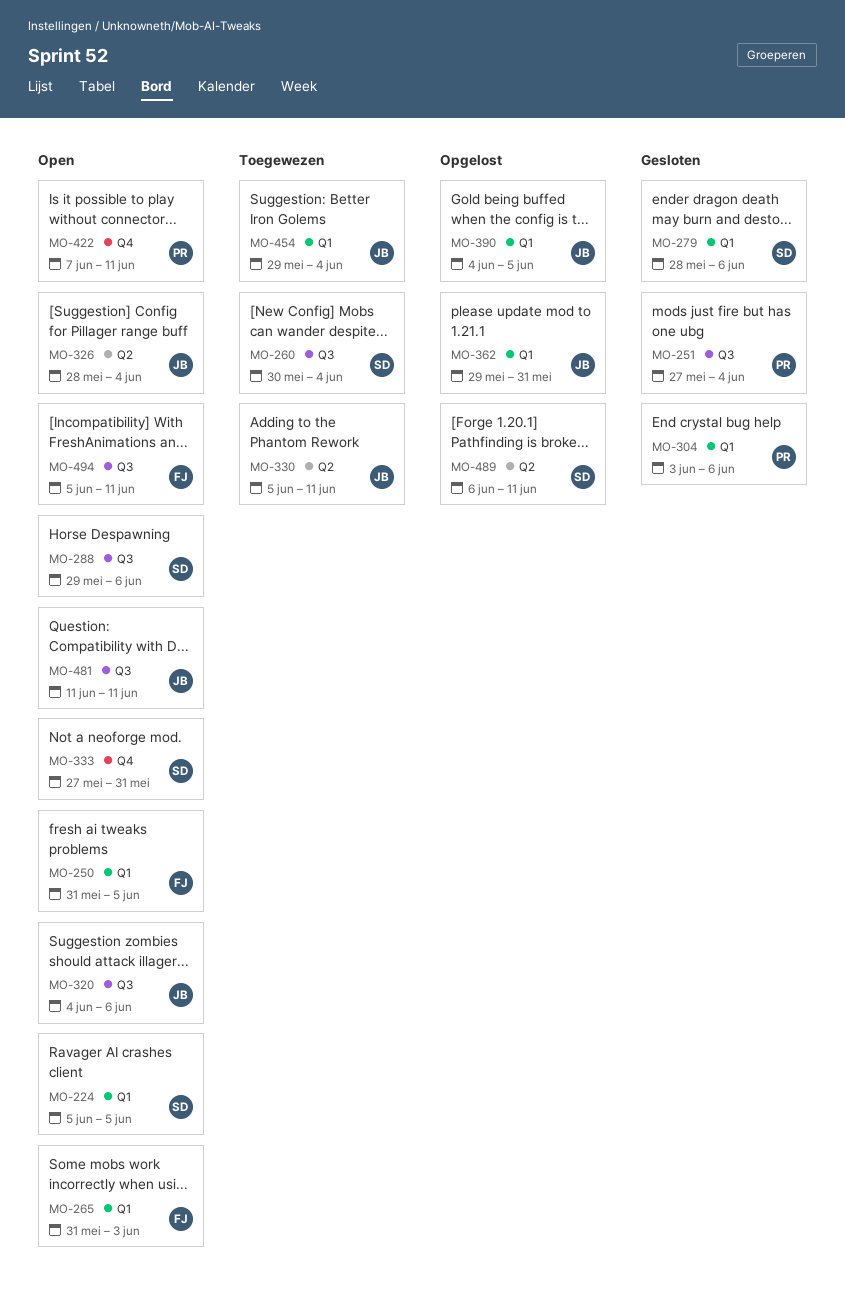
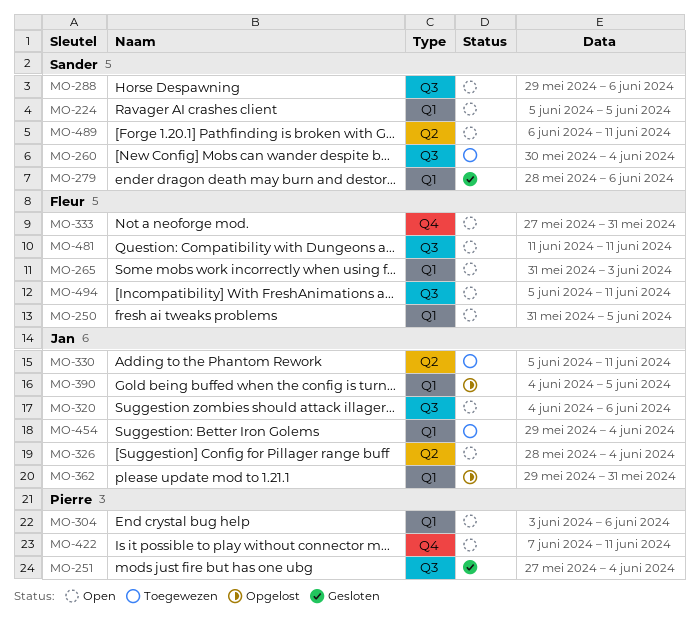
MO-304, status: Gesloten -> Open
MO-333, owner: Sander -> Fleur
MO-481, owner: Jan -> Fleur
MO-489, status: Opgelost -> Open

